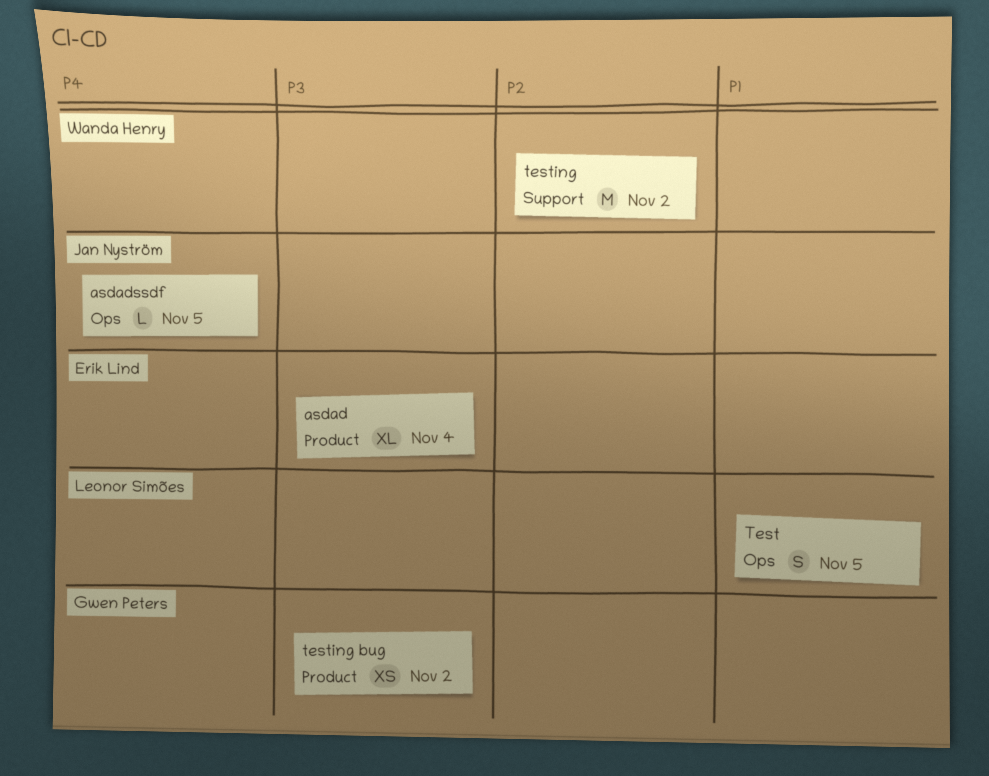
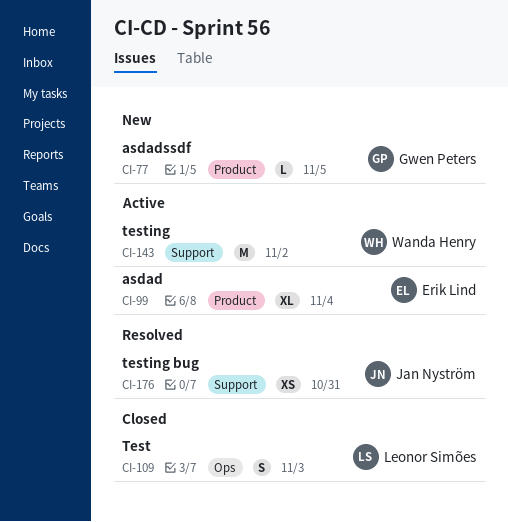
asdadssdf, owner: Jan Nyström -> Gwen Peters
asdadssdf, label: Ops -> Product
Test, due: Nov 5 -> Nov 3
testing bug, owner: Gwen Peters -> Jan Nyström
testing bug, label: Product -> Support
testing bug, due: Nov 2 -> Oct 31

